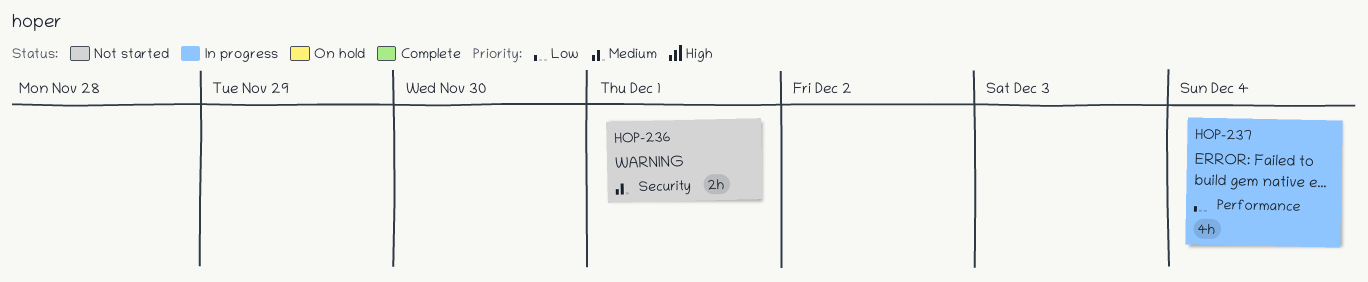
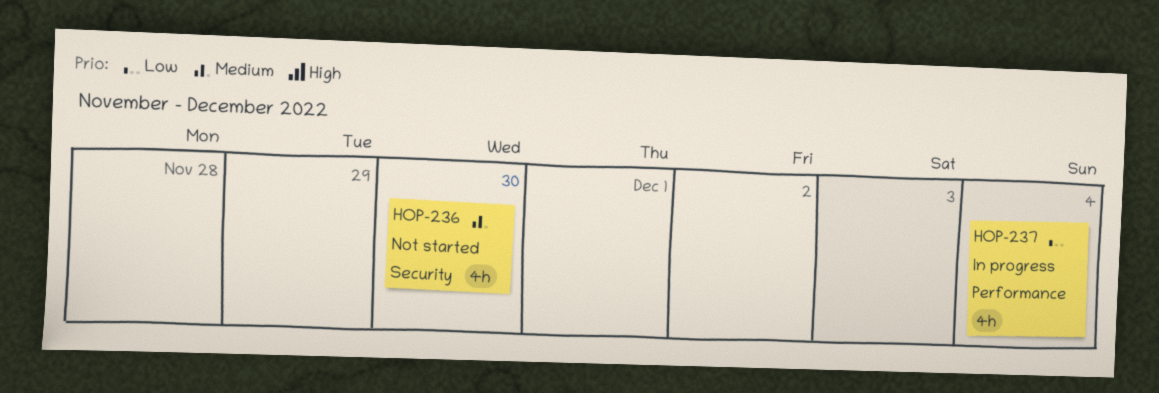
HOP-236, estimate: 2h -> 4h
HOP-236, due: Dec 1 -> Nov 30

